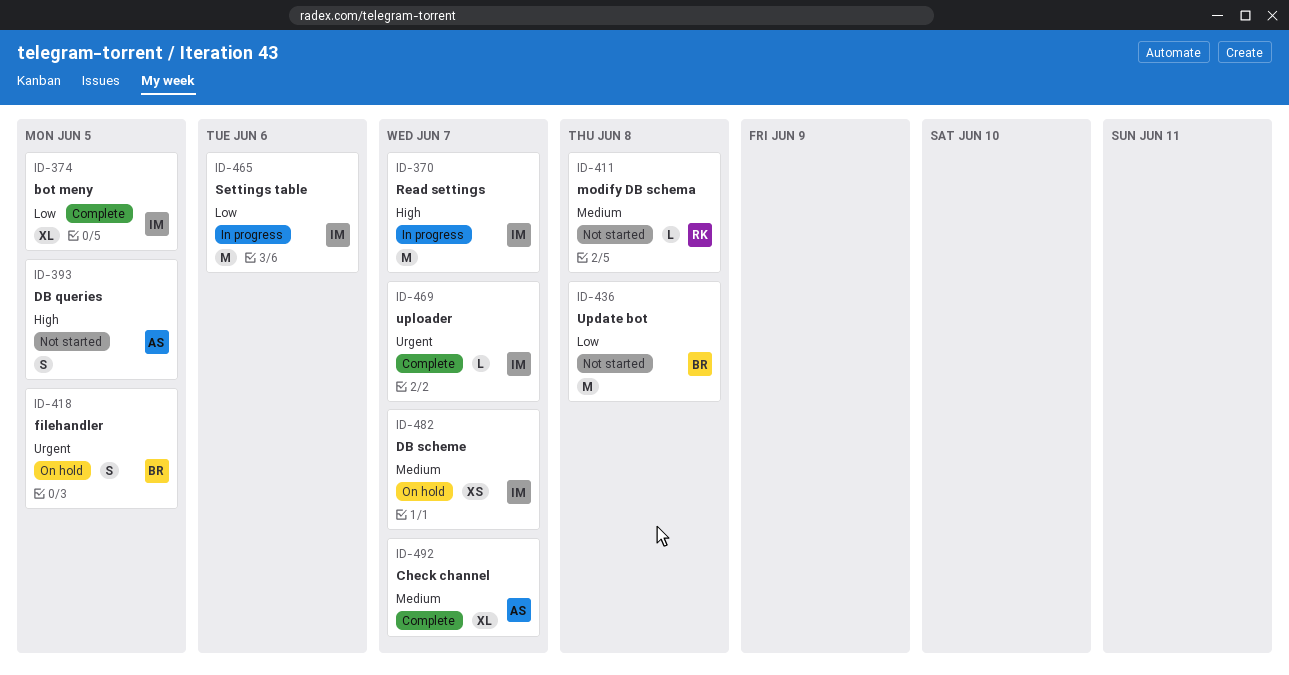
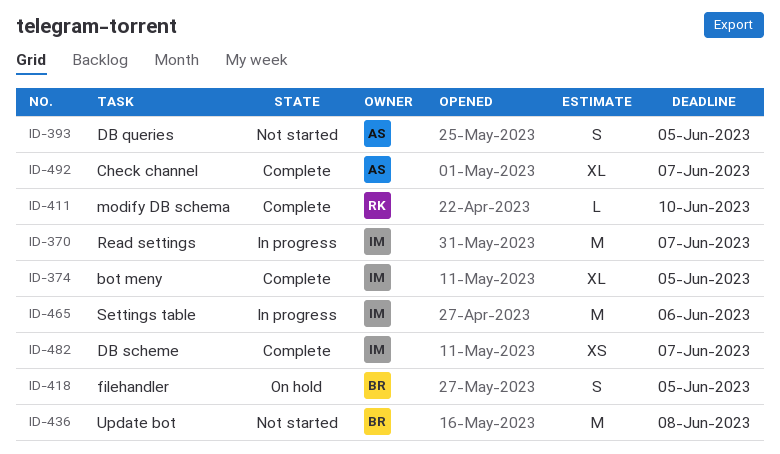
ID-411, status: Not started -> Complete
ID-411, due: Jun 8 -> Jun 10
ID-469: present -> none
ID-482, status: On hold -> Complete

